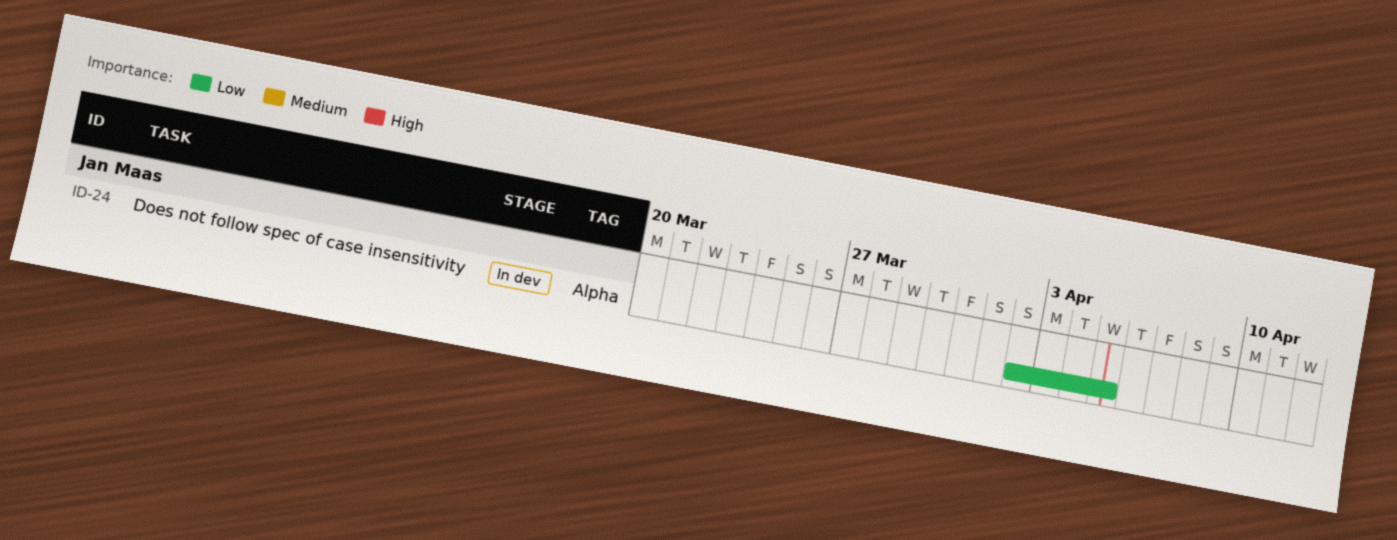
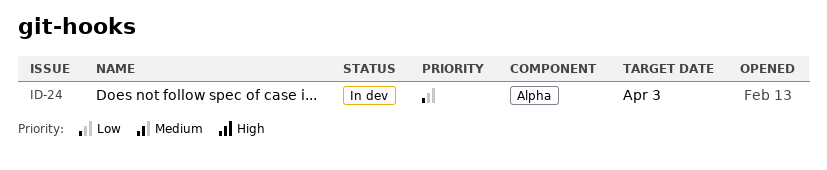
ID-24, due: Apr 5 -> Apr 3

